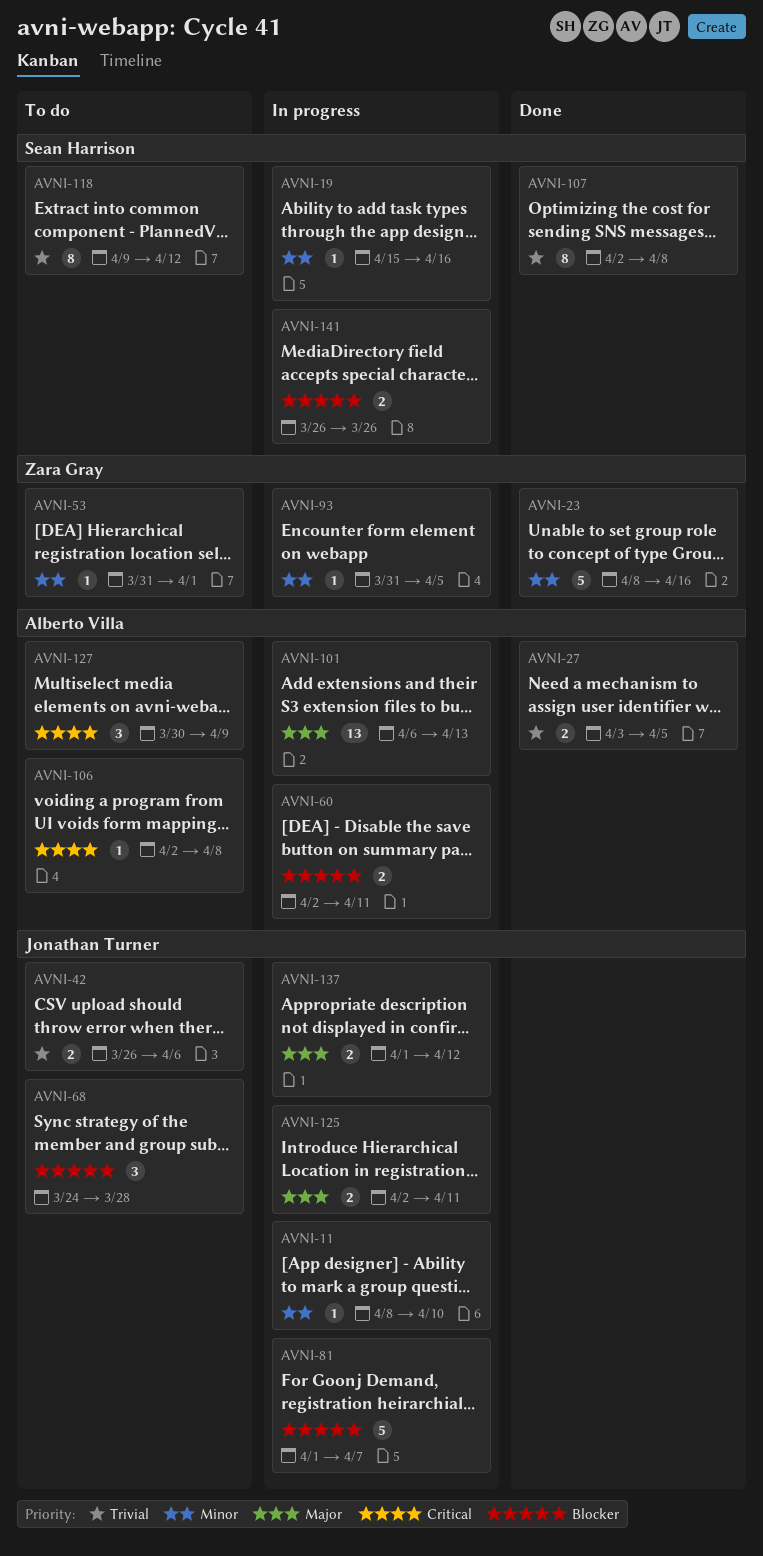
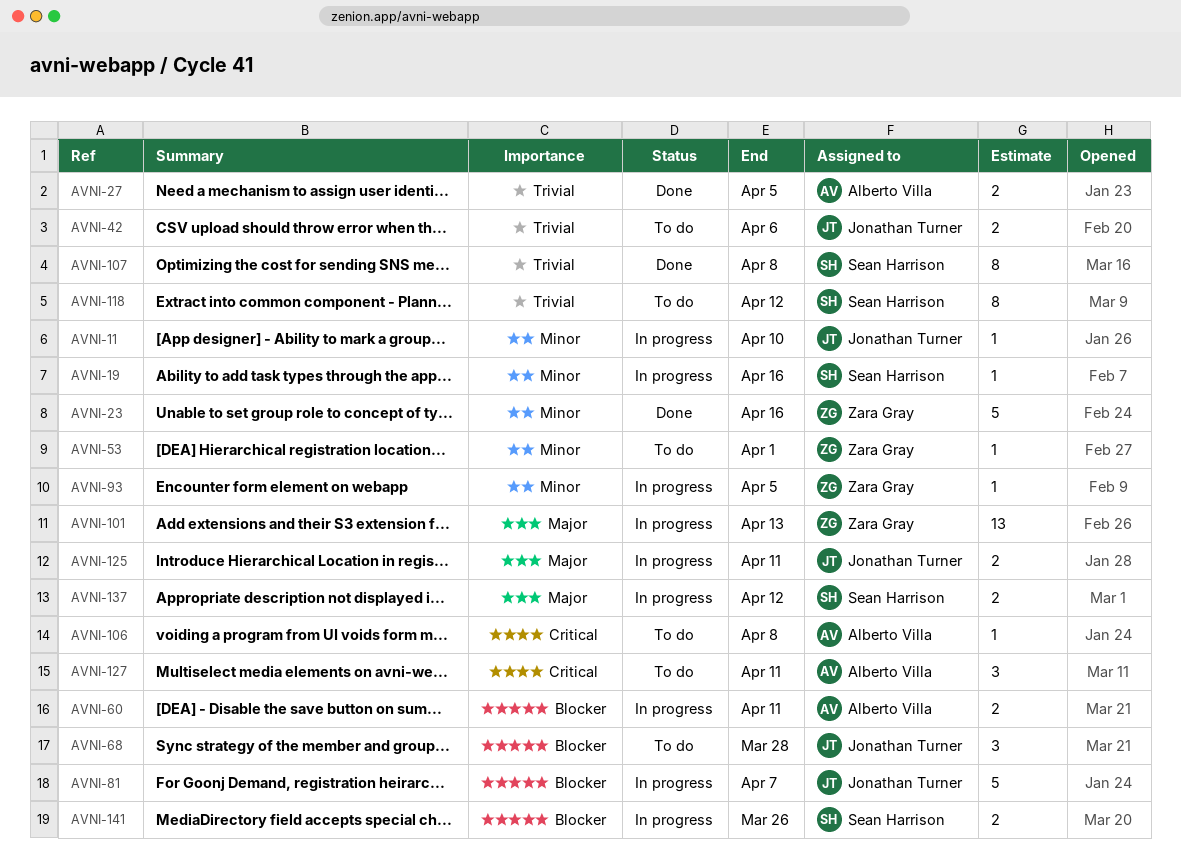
AVNI-101, owner: Alberto Villa -> Zara Gray
AVNI-127, due: Apr 9 -> Apr 11
AVNI-137, owner: Jonathan Turner -> Sean Harrison

